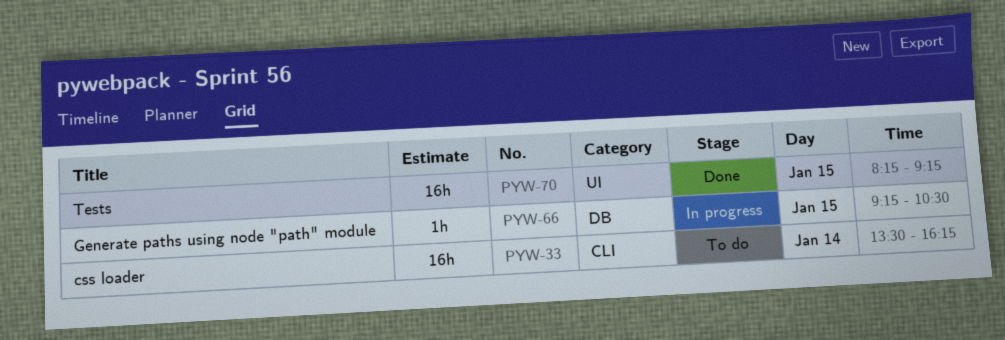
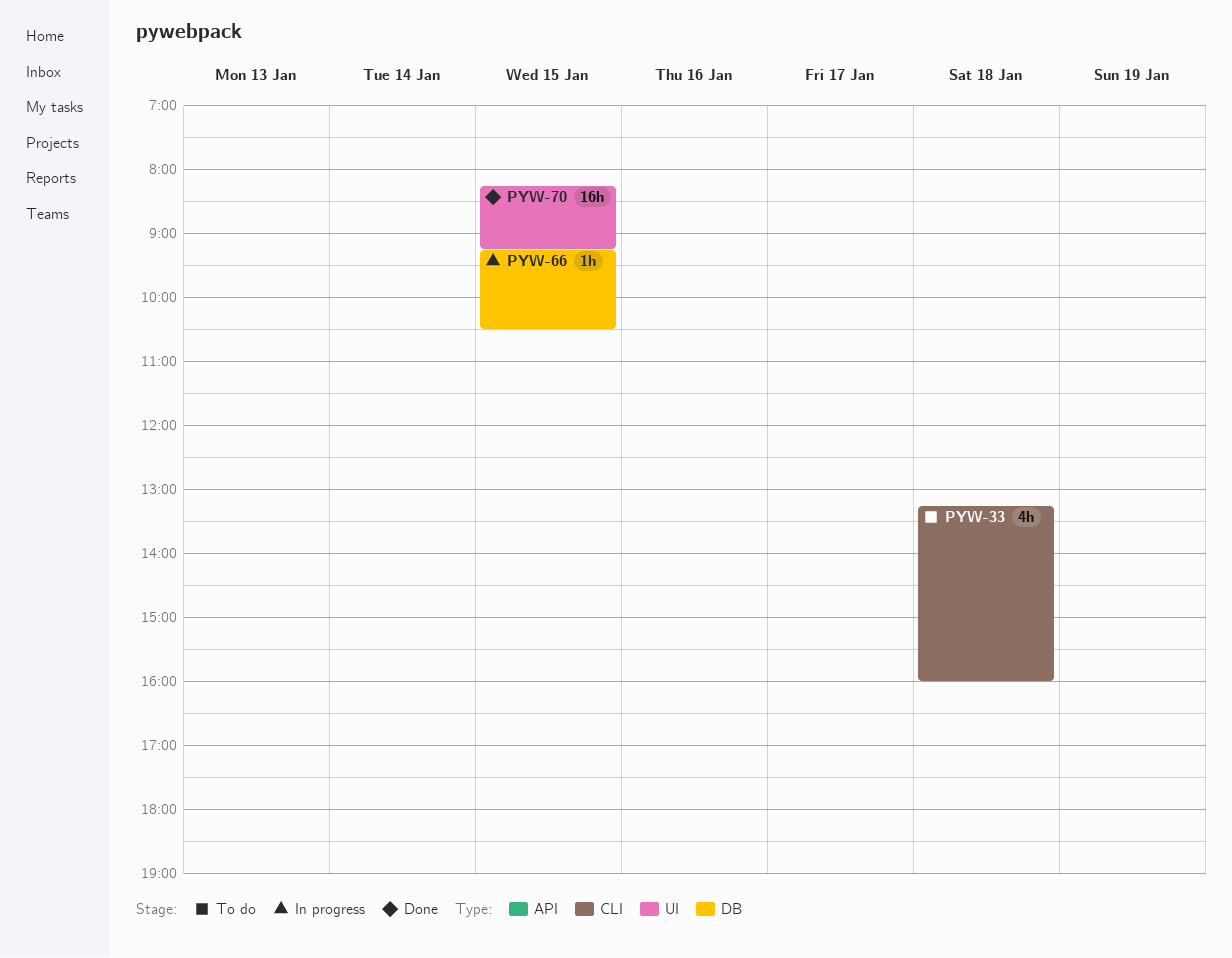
PYW-33, estimate: 16h -> 4h
PYW-33, day: Jan 14 -> Jan 18
PYW-33, begins: 13:30 -> 13:15
PYW-33, ends: 16:15 -> 16:00

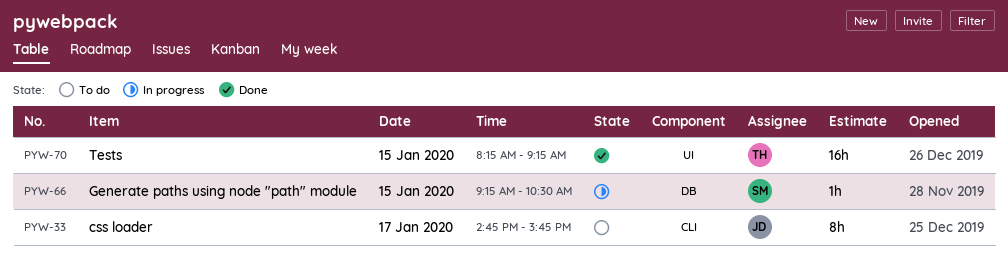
PYW-33, estimate: 4h -> 8h
PYW-33, day: Jan 18 -> Jan 17
PYW-33, begins: 13:15 -> 14:45
PYW-33, ends: 16:00 -> 15:45

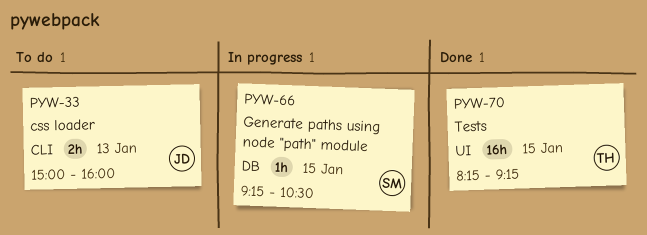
PYW-33, estimate: 8h -> 2h
PYW-33, day: Jan 17 -> Jan 13
PYW-33, begins: 14:45 -> 15:00
PYW-33, ends: 15:45 -> 16:00

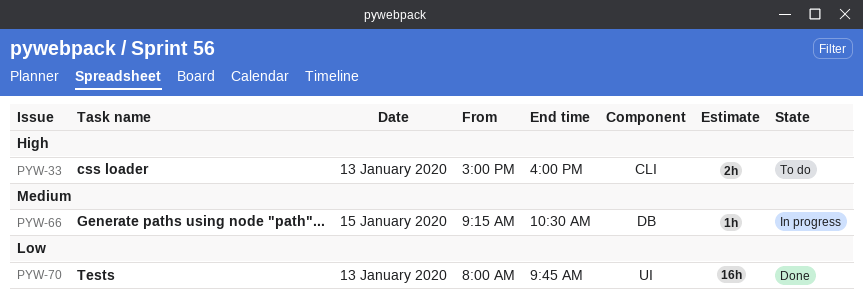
PYW-70, day: Jan 15 -> Jan 13
PYW-70, begins: 08:15 -> 08:00
PYW-70, ends: 09:15 -> 09:45

